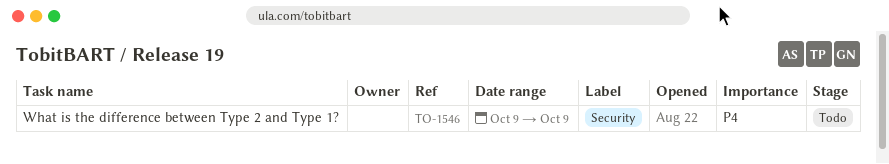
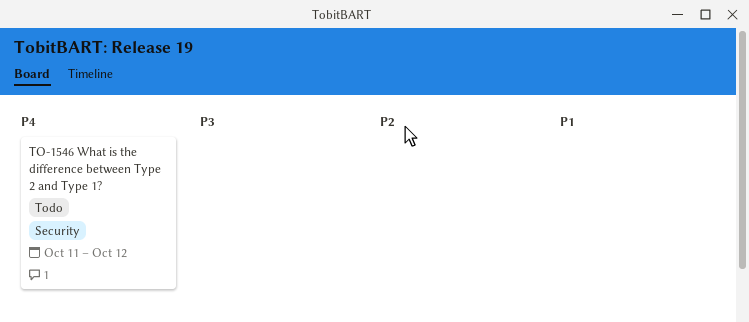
TO-1546, start: Oct 9 -> Oct 11
TO-1546, due: Oct 9 -> Oct 12

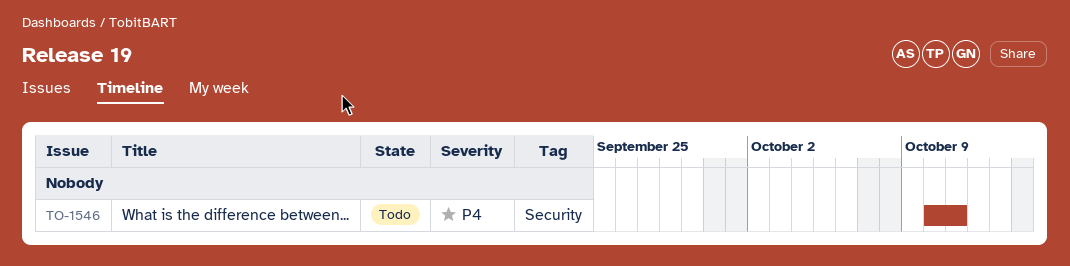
TO-1546, start: Oct 11 -> Oct 10
TO-1546, due: Oct 12 -> Oct 11

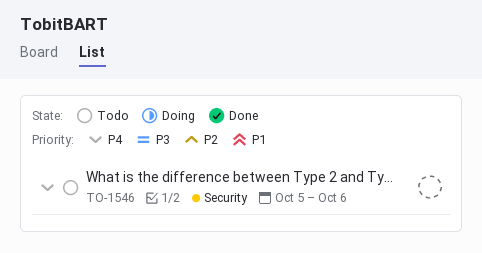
TO-1546, start: Oct 10 -> Oct 5
TO-1546, due: Oct 11 -> Oct 6

